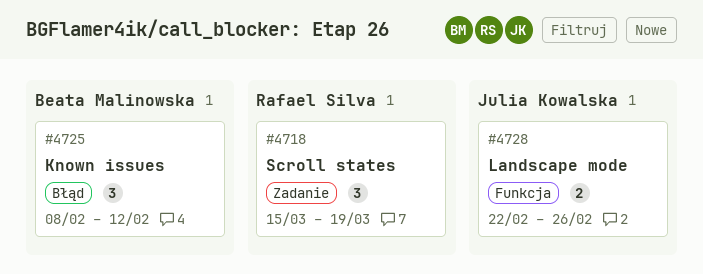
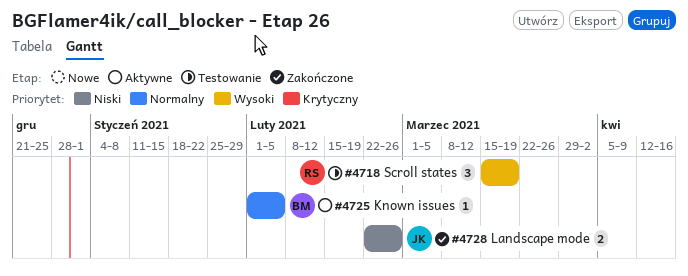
#4725, estimate: 3 -> 1
#4725, start: Feb 8 -> Feb 1
#4725, due: Feb 12 -> Feb 5

